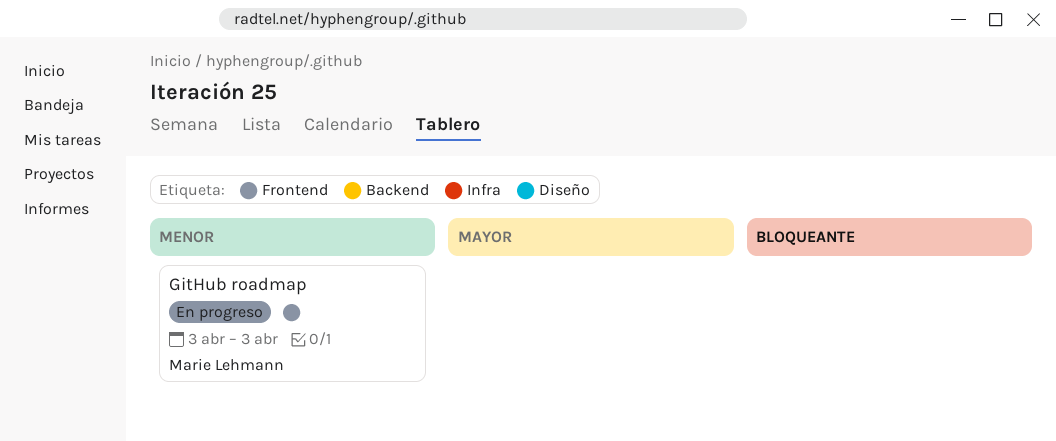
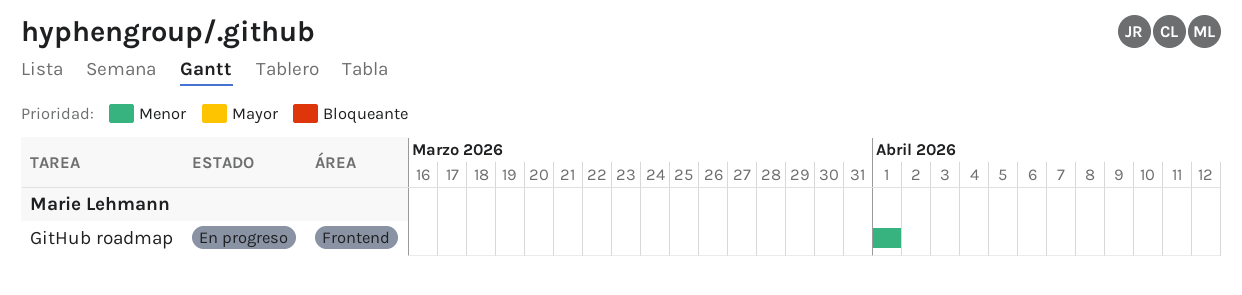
GitHub roadmap, start: Apr 3 -> Apr 1
GitHub roadmap, due: Apr 3 -> Apr 1

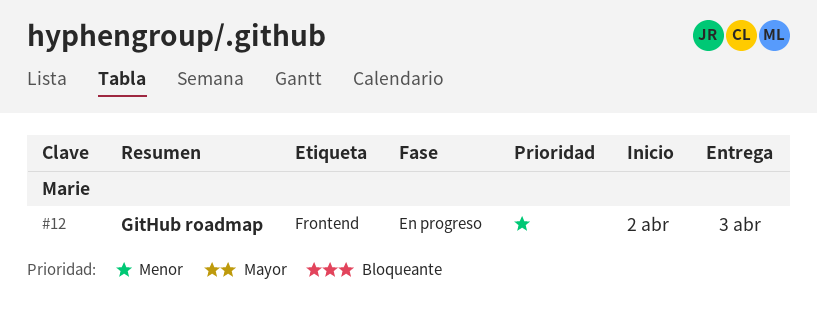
GitHub roadmap, start: Apr 1 -> Apr 2
GitHub roadmap, due: Apr 1 -> Apr 3

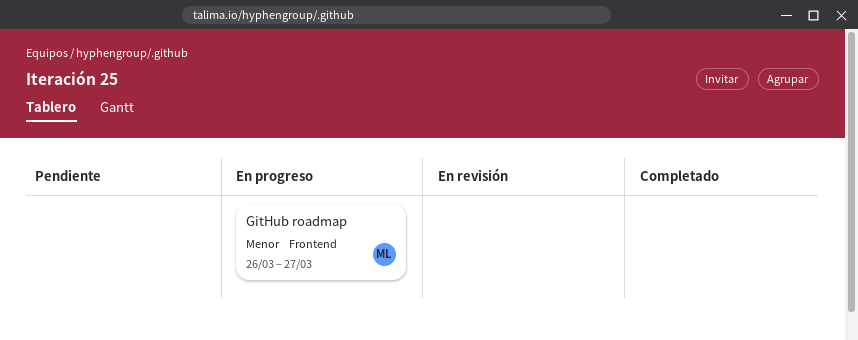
GitHub roadmap, start: Apr 2 -> Mar 26
GitHub roadmap, due: Apr 3 -> Mar 27

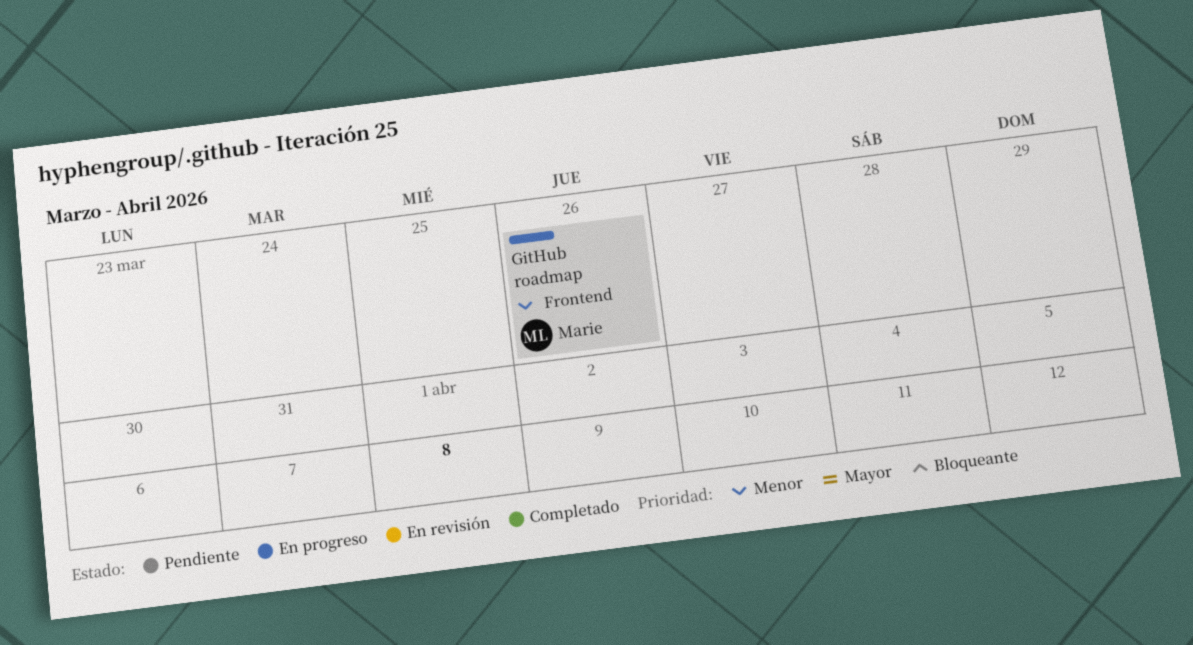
GitHub roadmap, due: Mar 27 -> Mar 26

